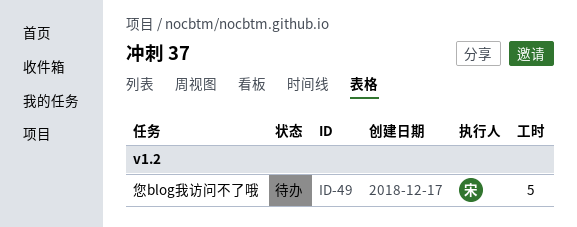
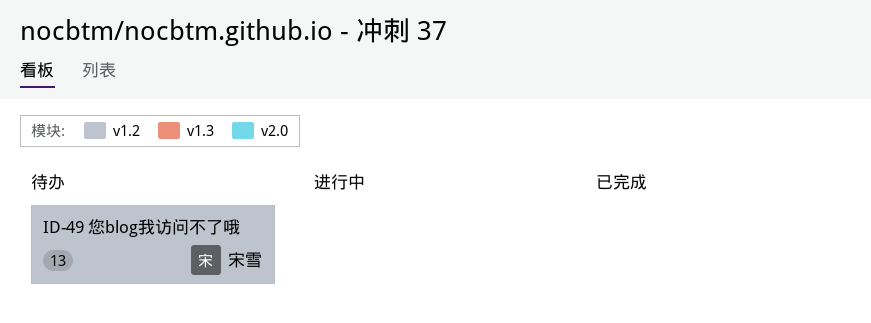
ID-49, estimate: 5 -> 13

